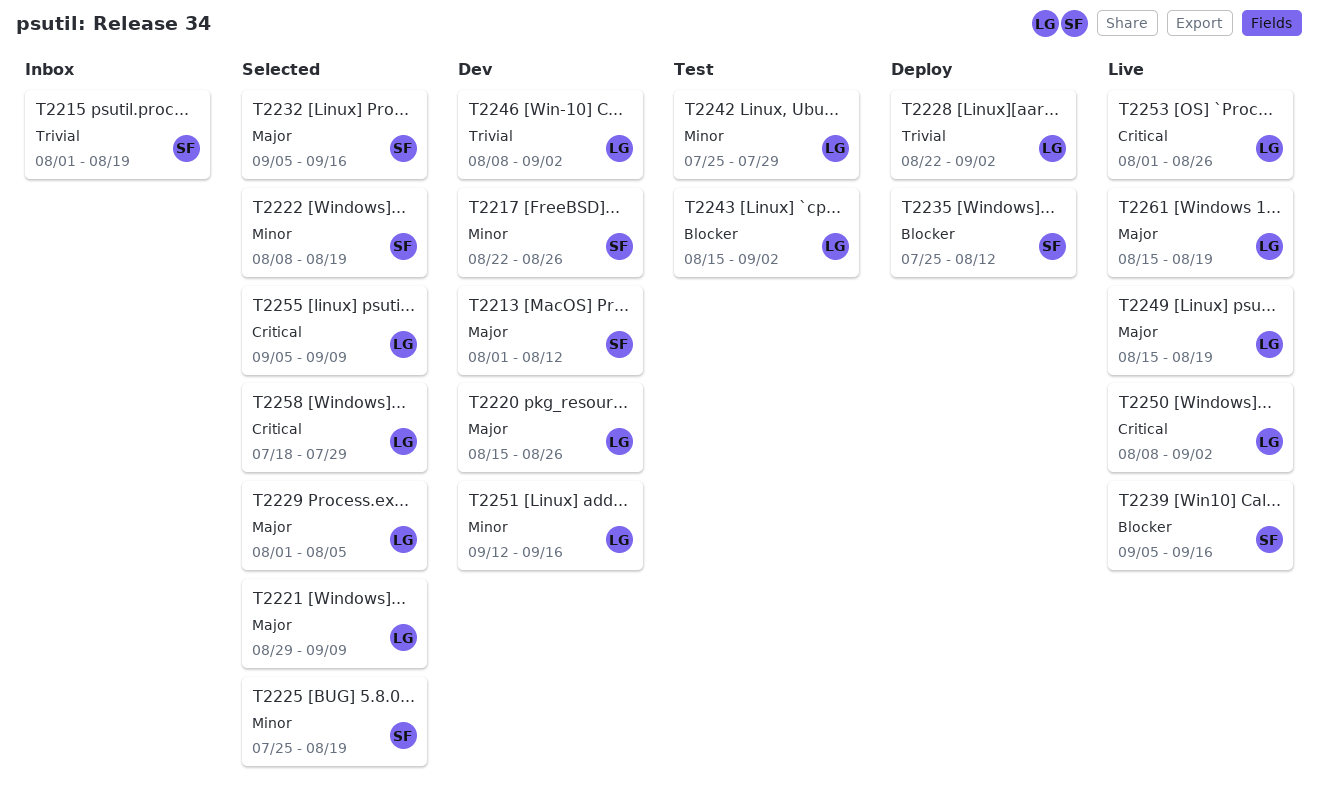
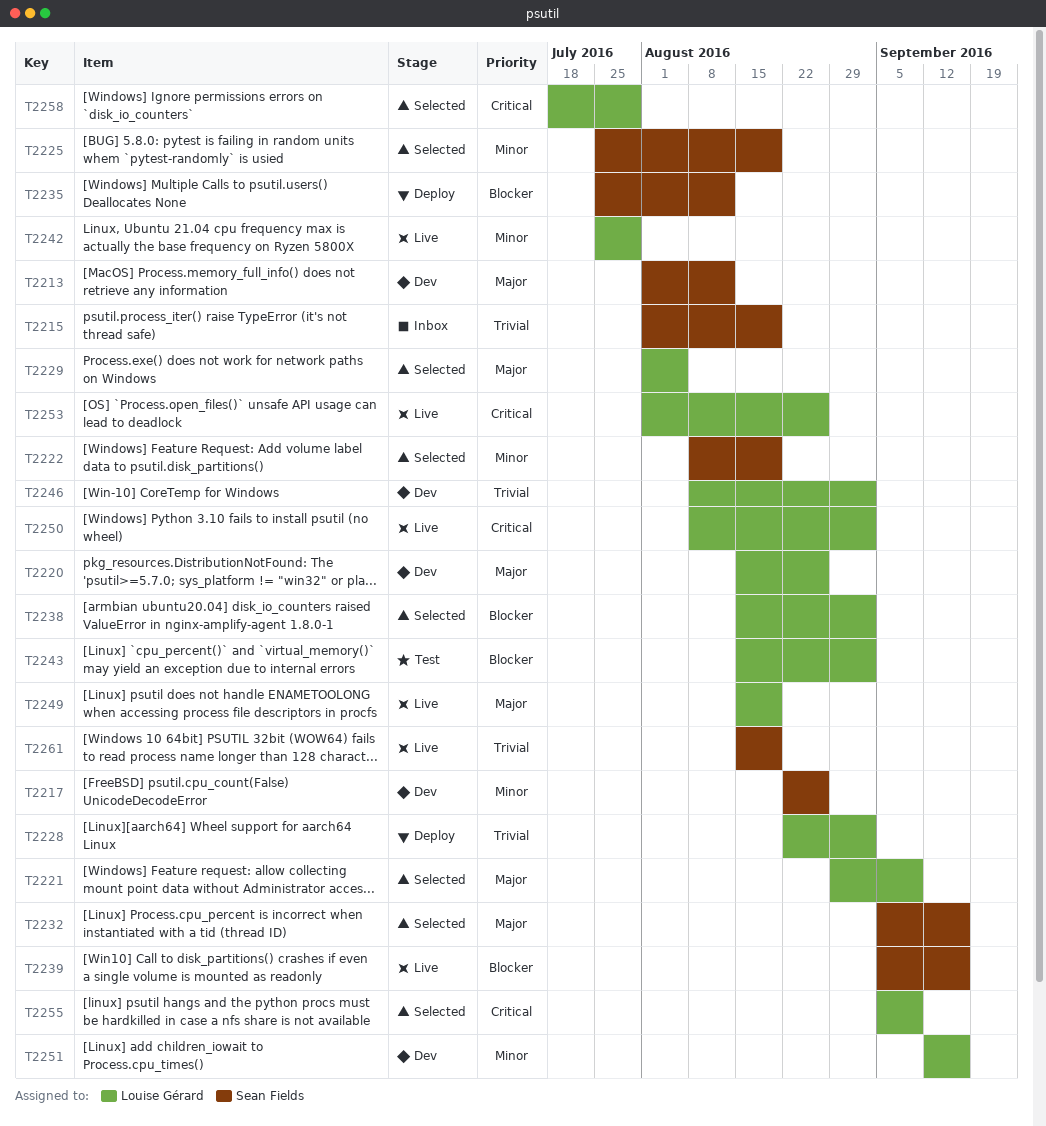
T2238: none -> present
T2242, status: Test -> Live
T2261, owner: Louise Gérard -> Sean Fields
T2261, priority: Major -> Trivial

